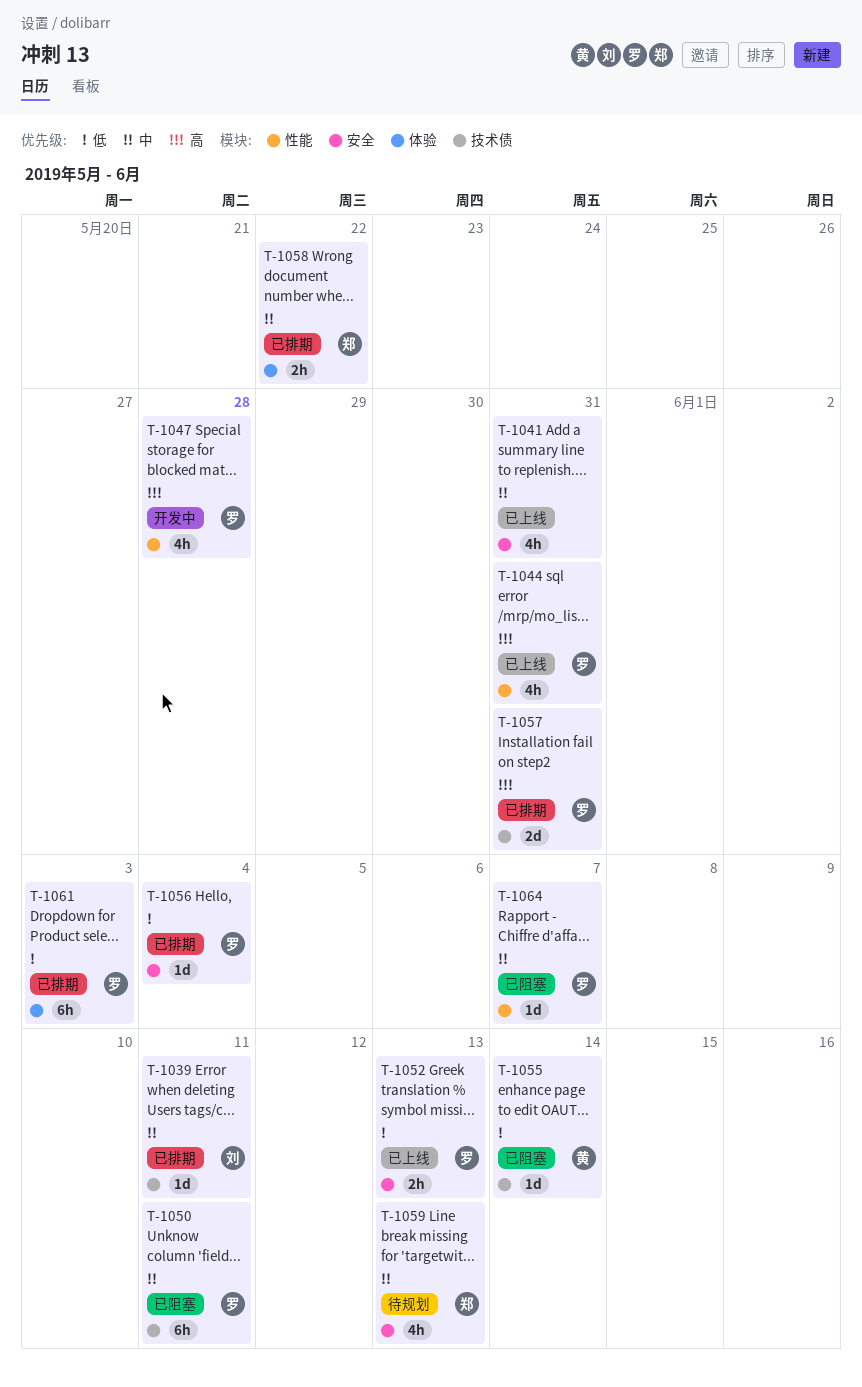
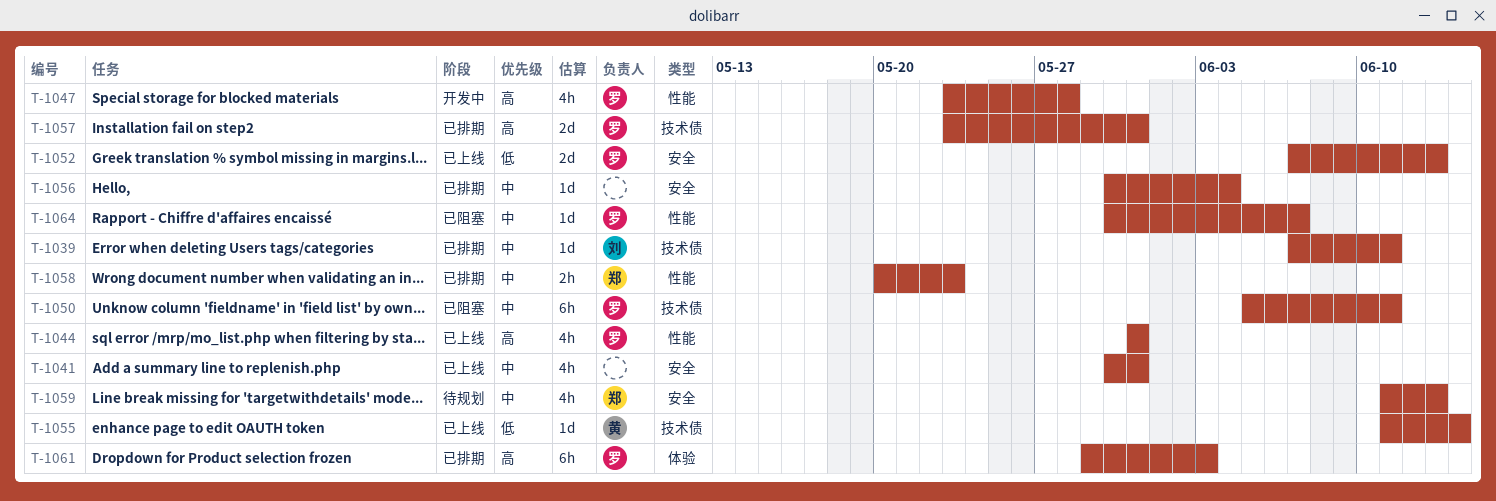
T-1052, estimate: 2h -> 2d
T-1055, status: 已阻塞 -> 已上线
T-1056, owner: 罗 -> none
T-1056, priority: 低 -> 中
T-1058, label: 体验 -> 性能
T-1058, due: May 22 -> May 23
T-1061, priority: 低 -> 高

